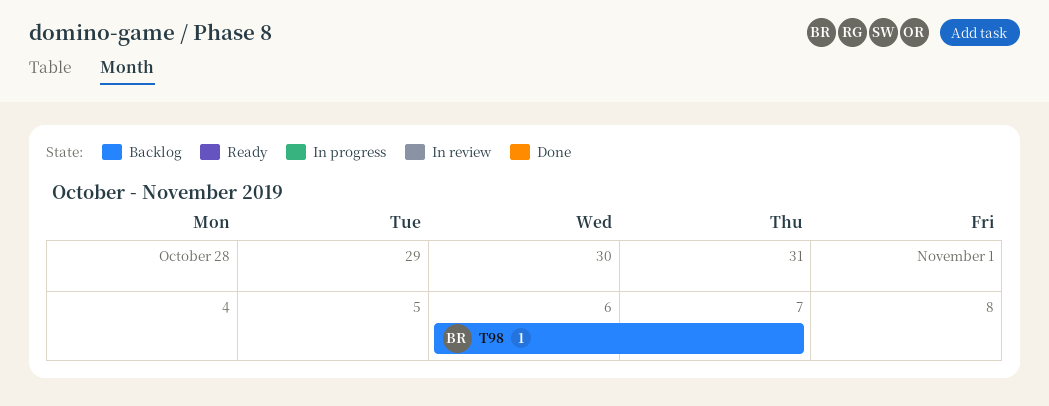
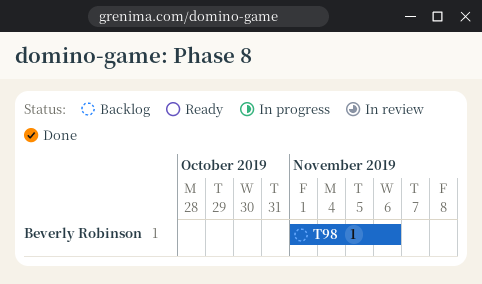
T98, start: Nov 6 -> Nov 1
T98, due: Nov 7 -> Nov 6

